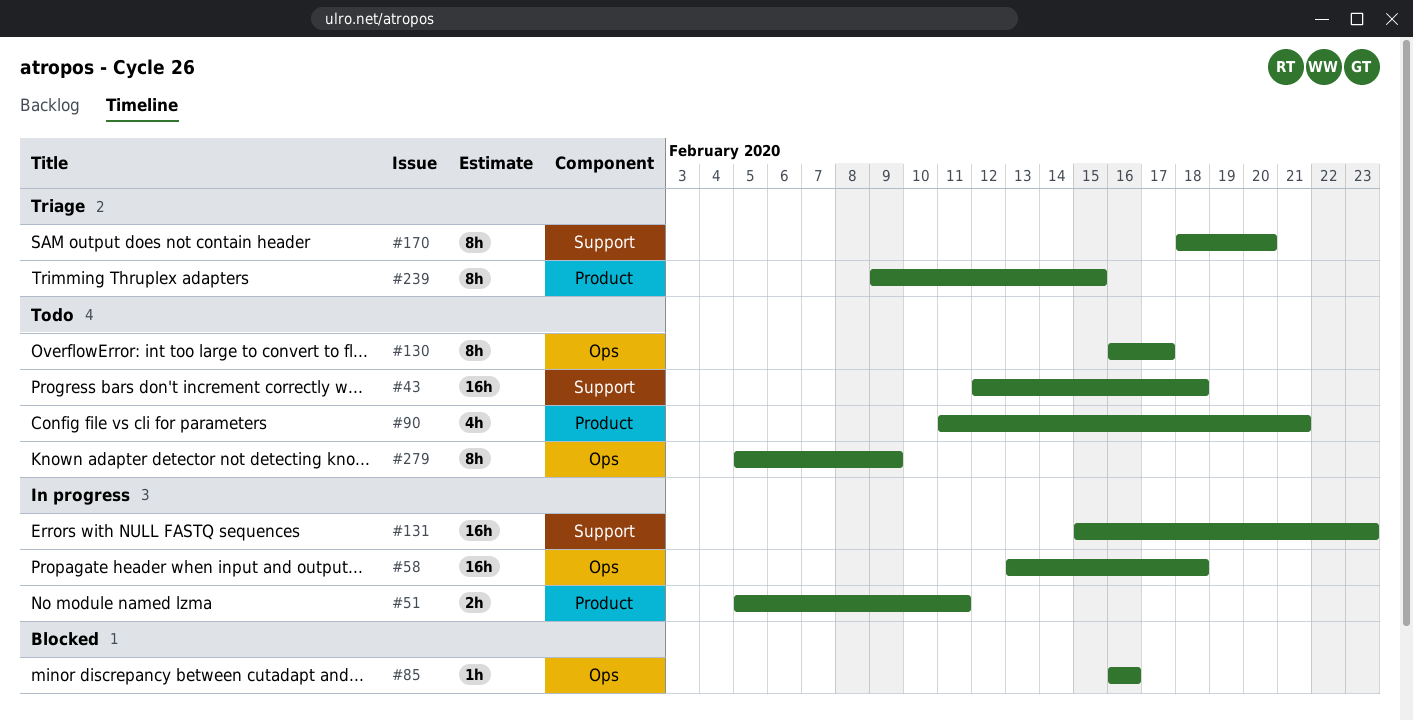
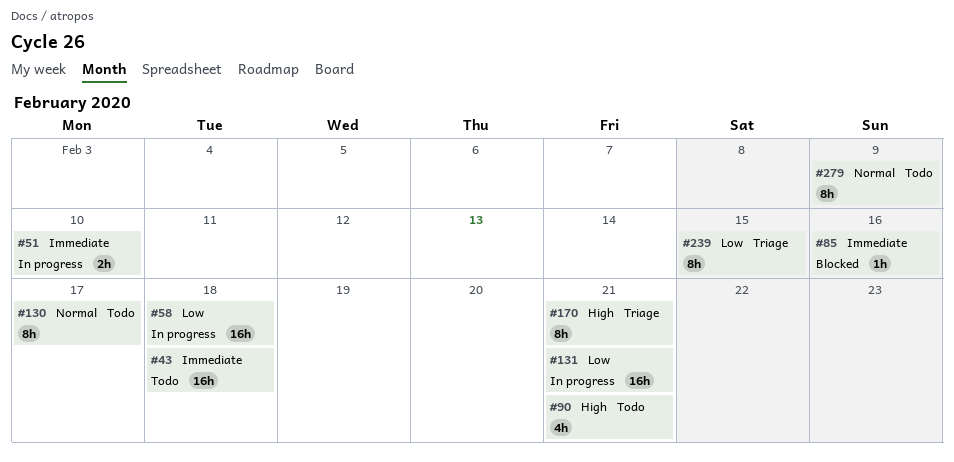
#51, due: Feb 11 -> Feb 10
#131, due: Feb 23 -> Feb 21
#170, due: Feb 20 -> Feb 21

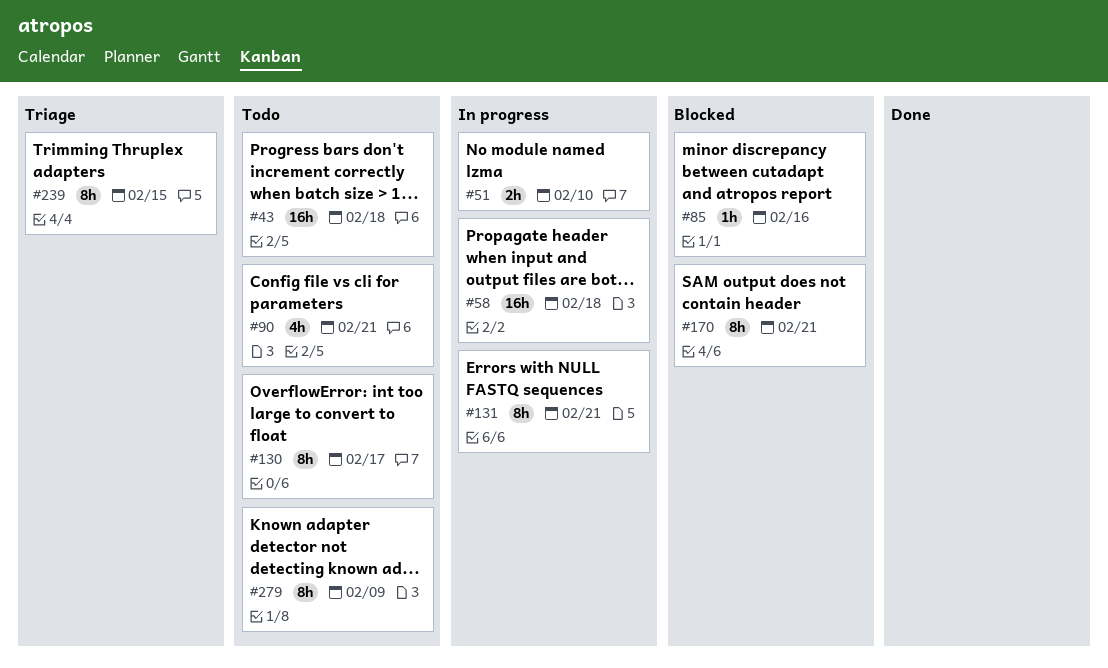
#131, estimate: 16h -> 8h
#170, status: Triage -> Blocked

